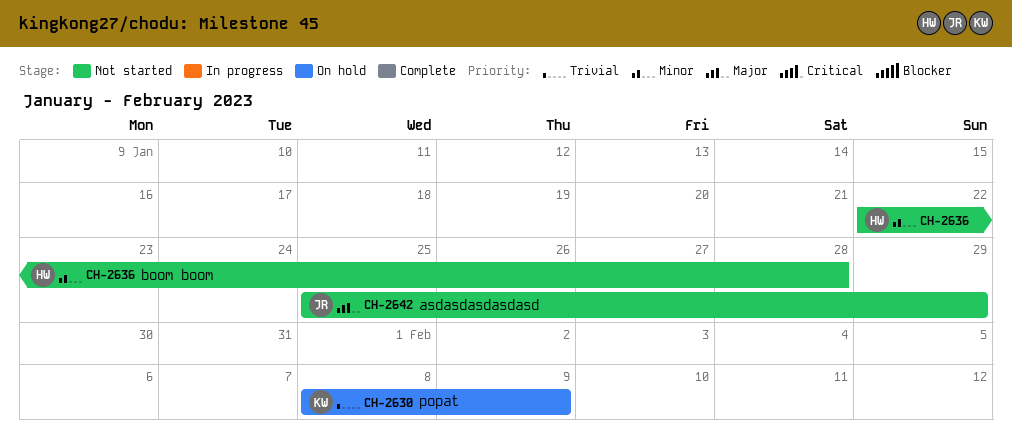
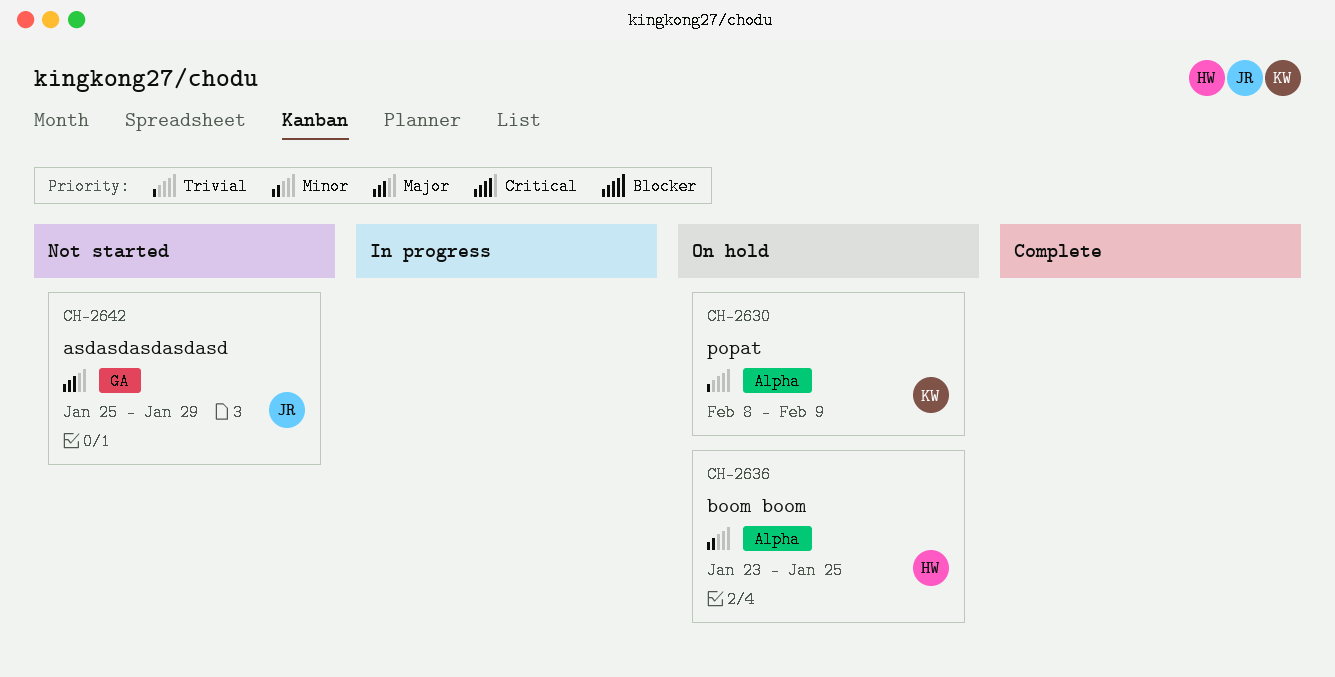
CH-2636, status: Not started -> On hold
CH-2636, start: Jan 22 -> Jan 23
CH-2636, due: Jan 28 -> Jan 25

